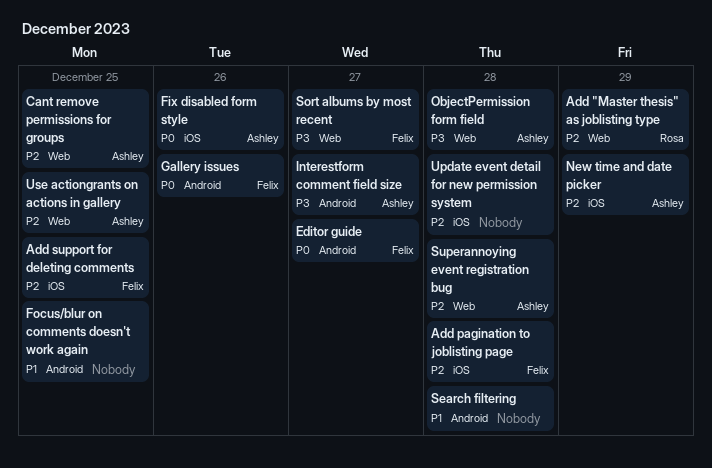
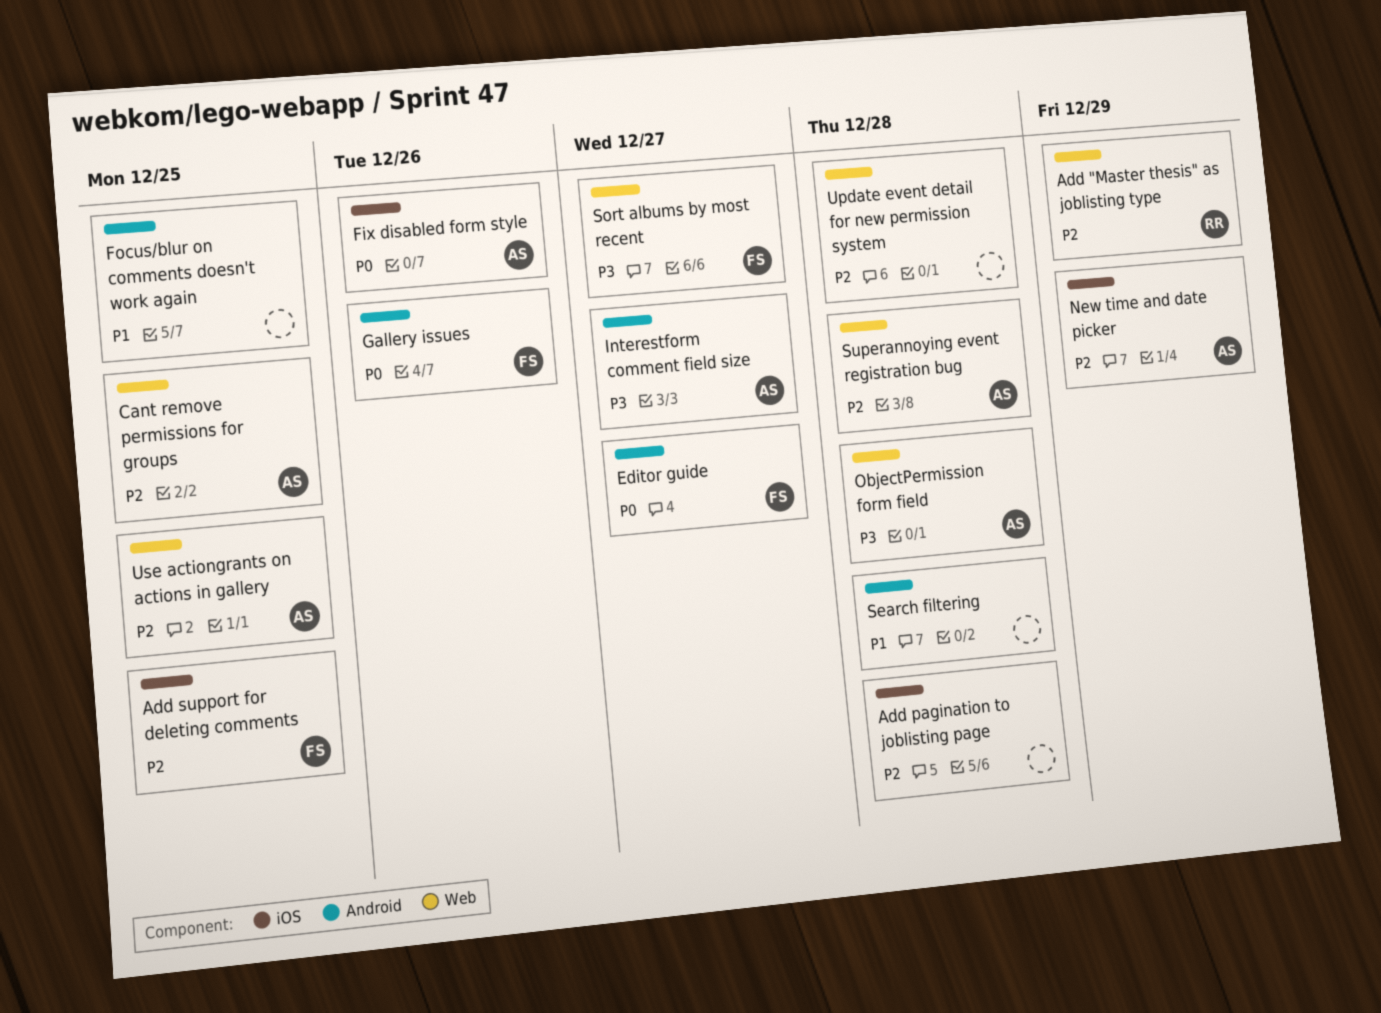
Add pagination to joblisting page, owner: Felix -> none
Update event detail for new permission system, label: iOS -> Web

